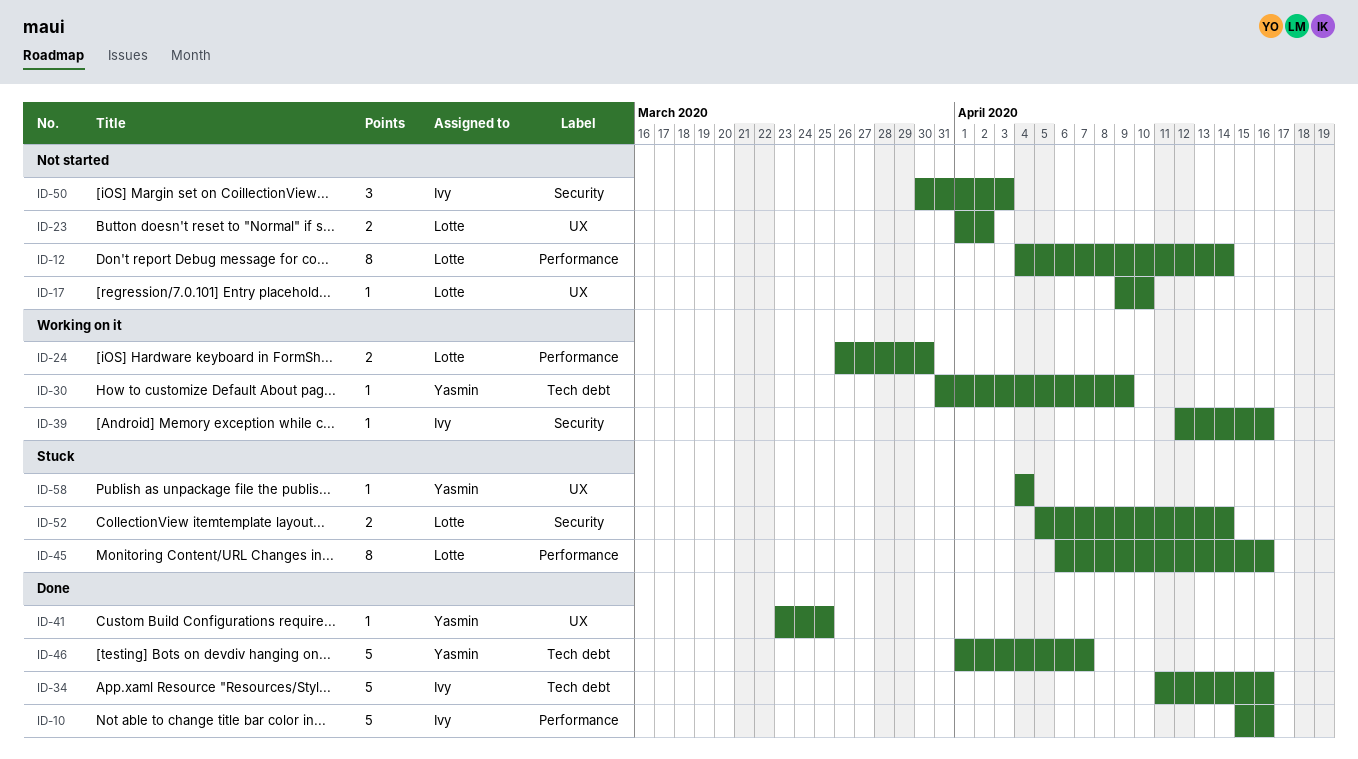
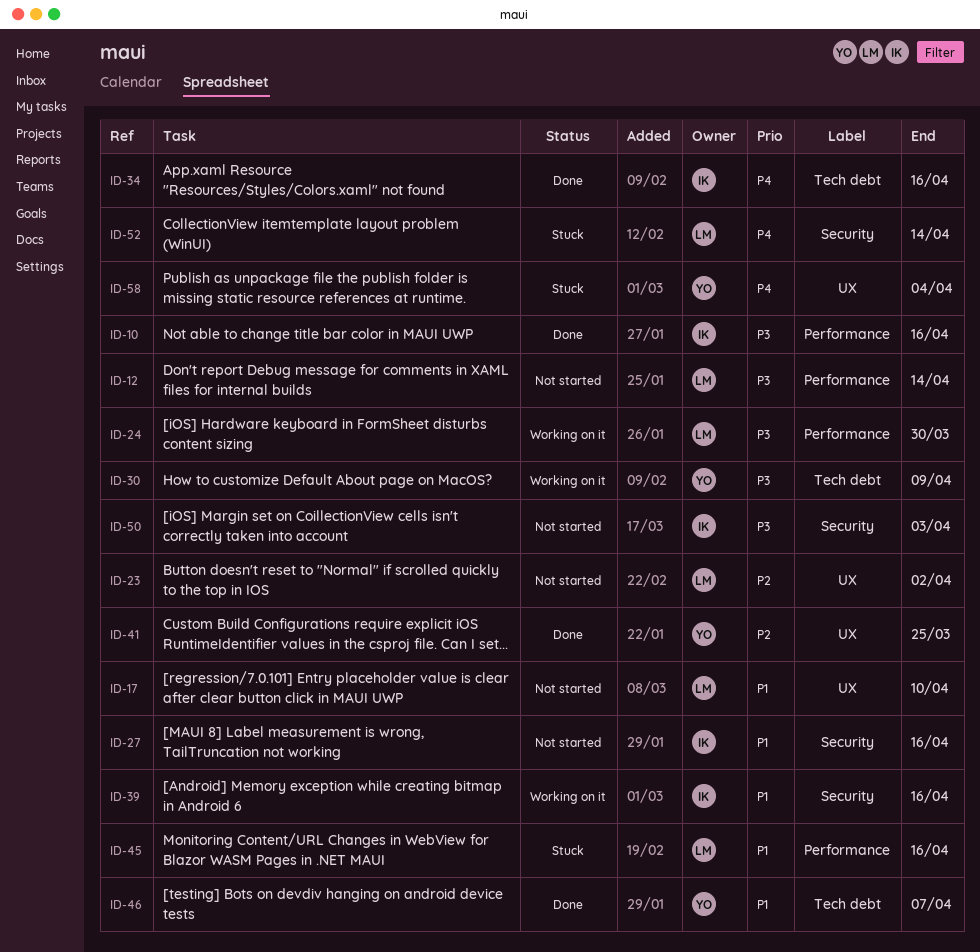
ID-27: none -> present

